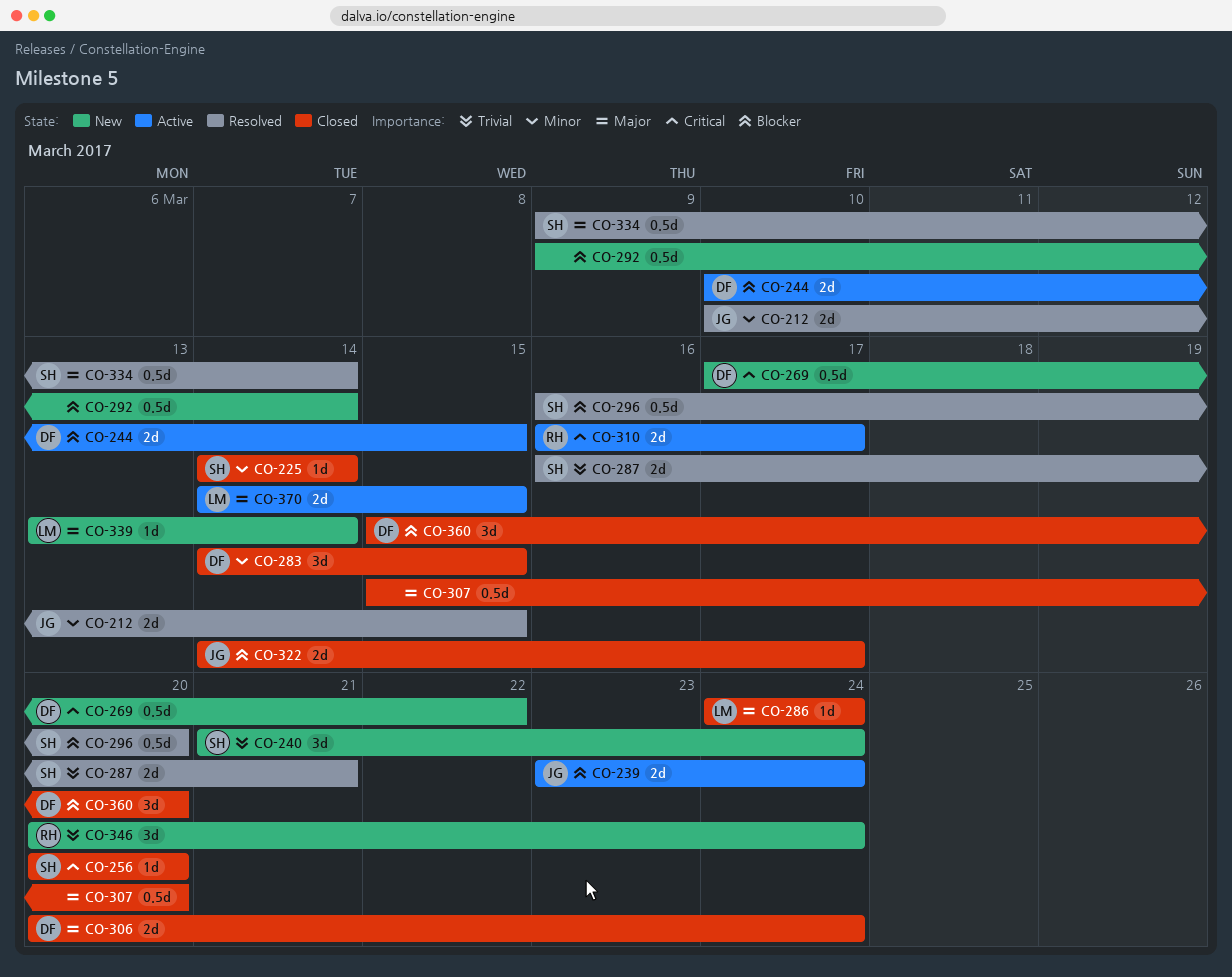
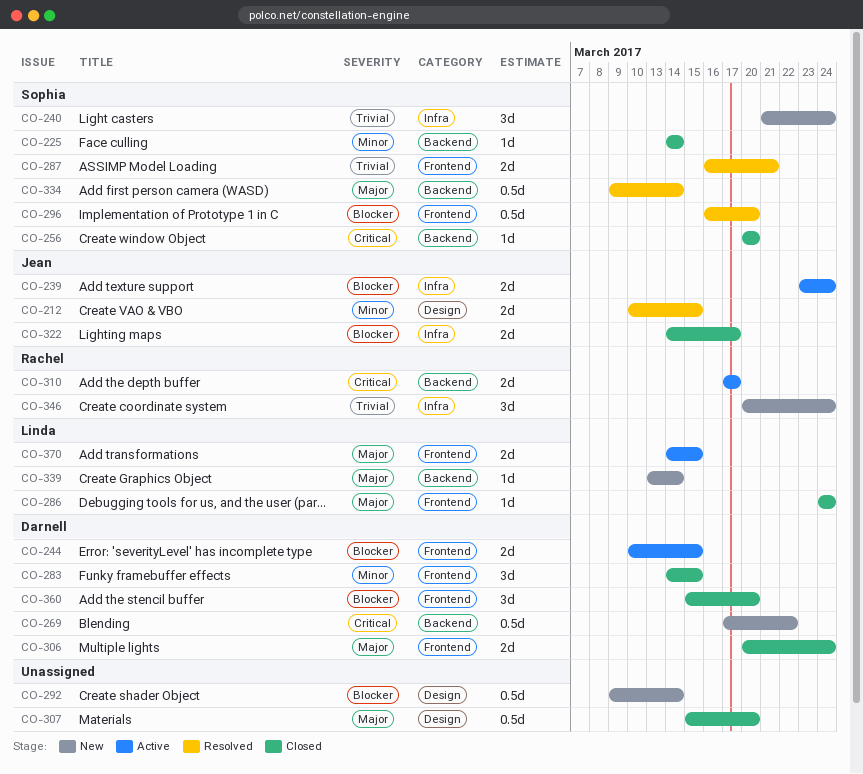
CO-310, start: Mar 16 -> Mar 17

